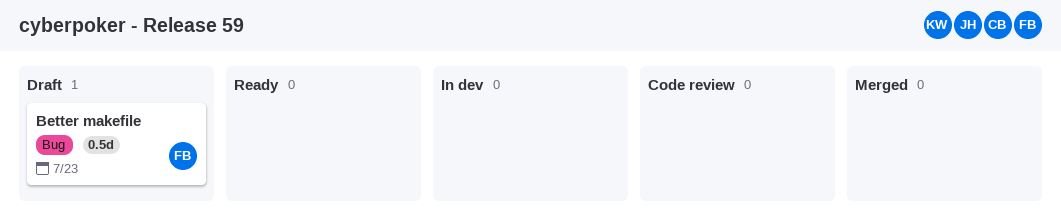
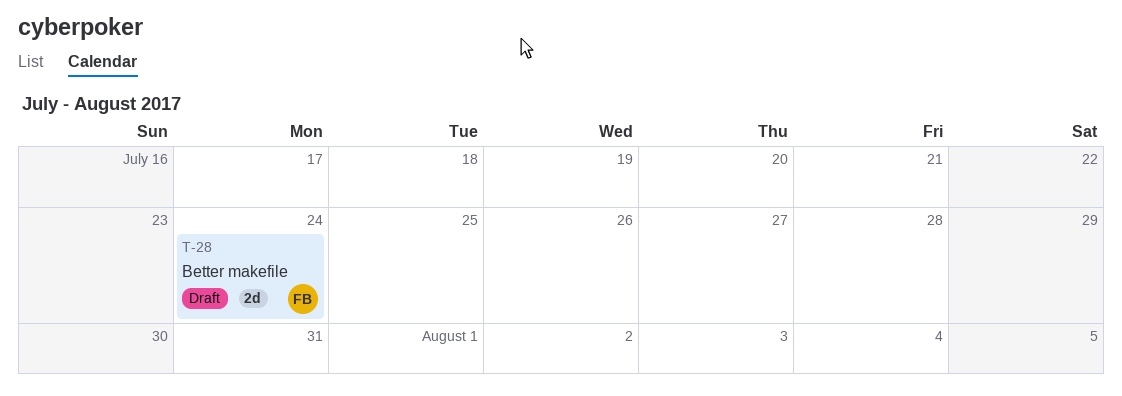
Better makefile, estimate: 0.5d -> 2d
Better makefile, due: Jul 23 -> Jul 24

